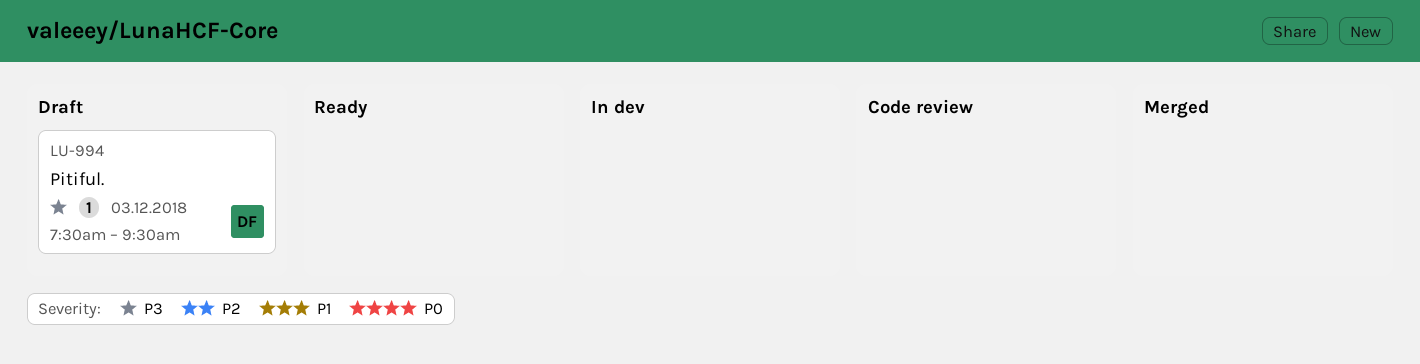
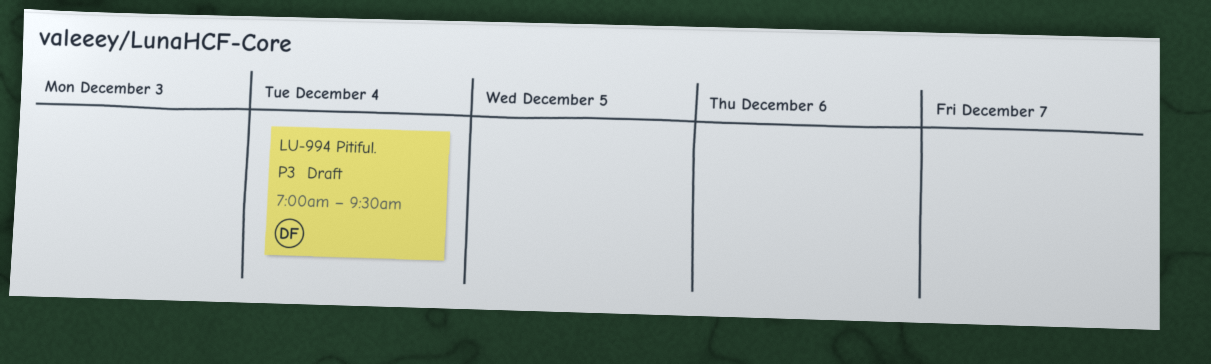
LU-994, day: Dec 3 -> Dec 4
LU-994, begins: 07:30 -> 07:00

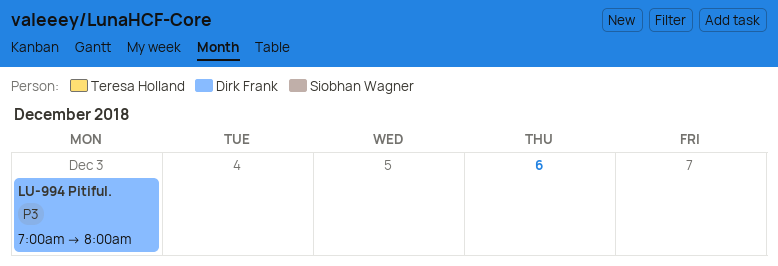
LU-994, day: Dec 4 -> Dec 3
LU-994, ends: 09:30 -> 08:00

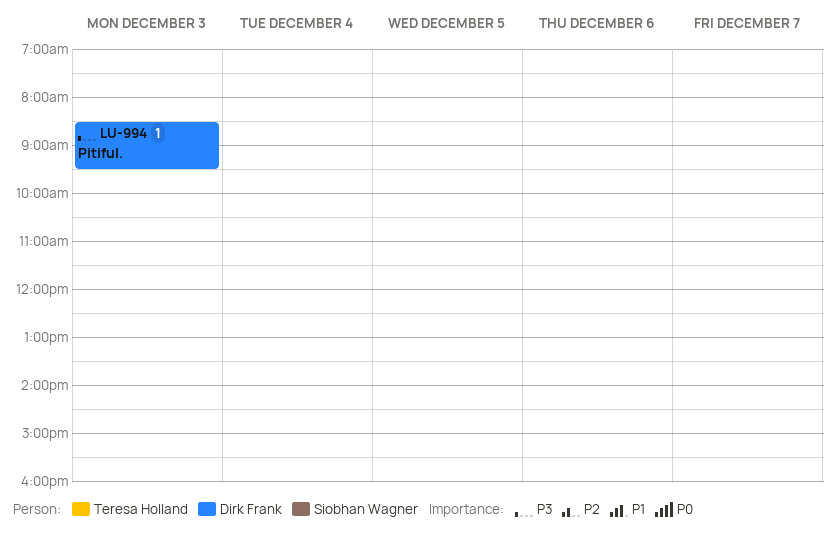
LU-994, begins: 07:00 -> 08:30
LU-994, ends: 08:00 -> 09:30

